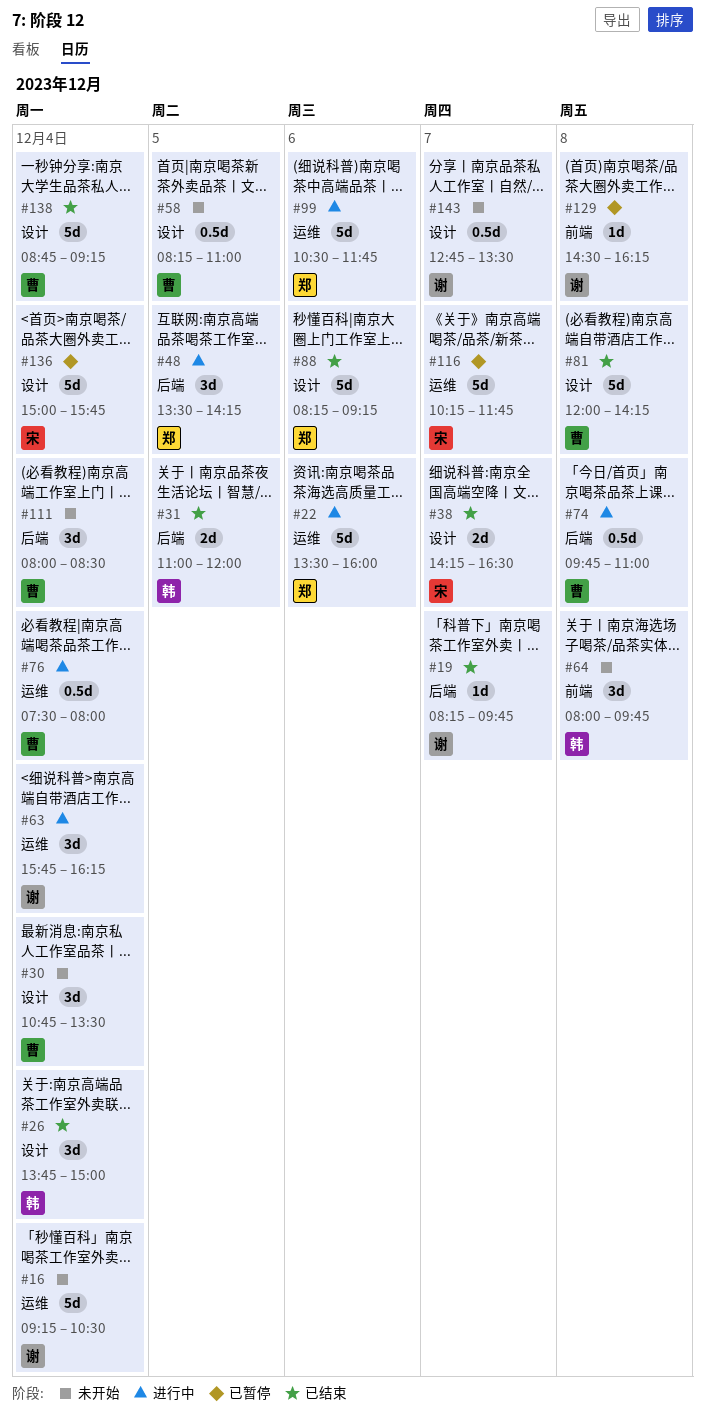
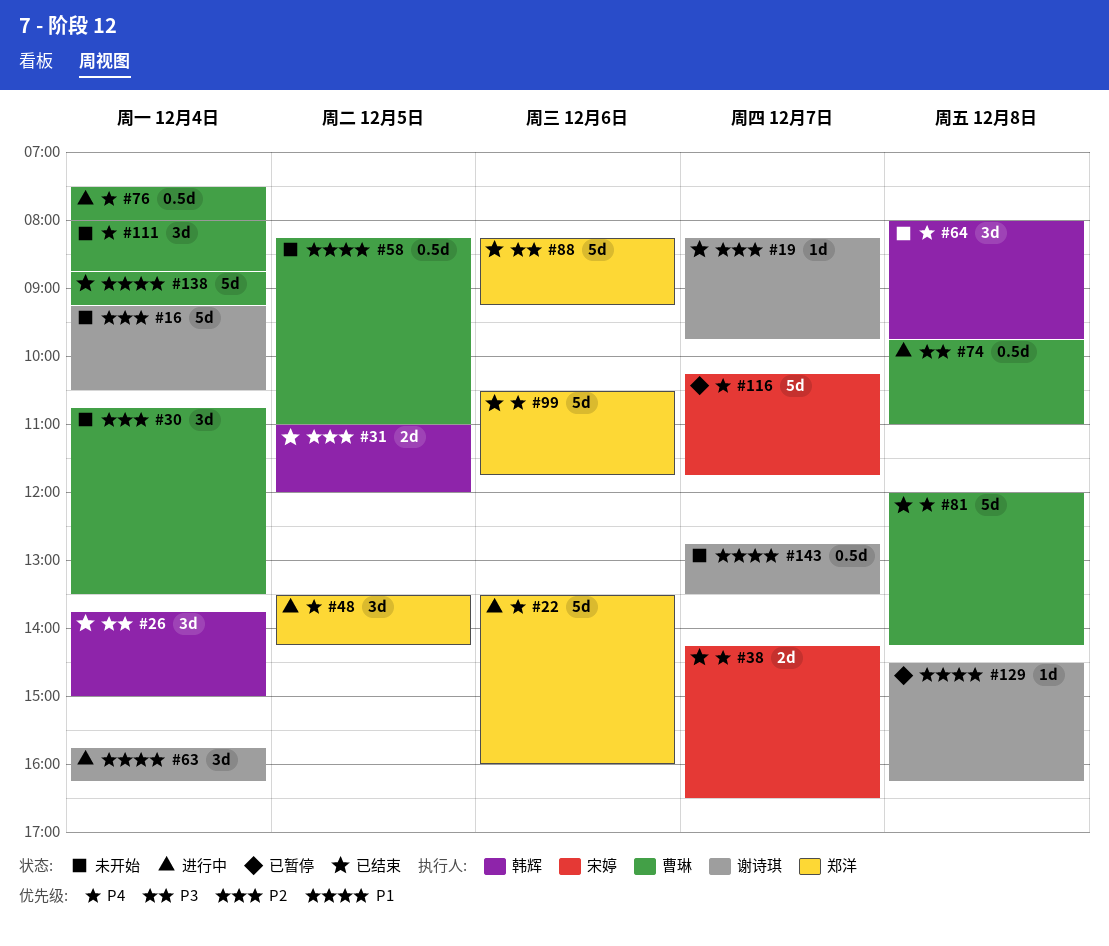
#99, status: 进行中 -> 已结束
#111, ends: 08:30 -> 08:45
#136: present -> none

